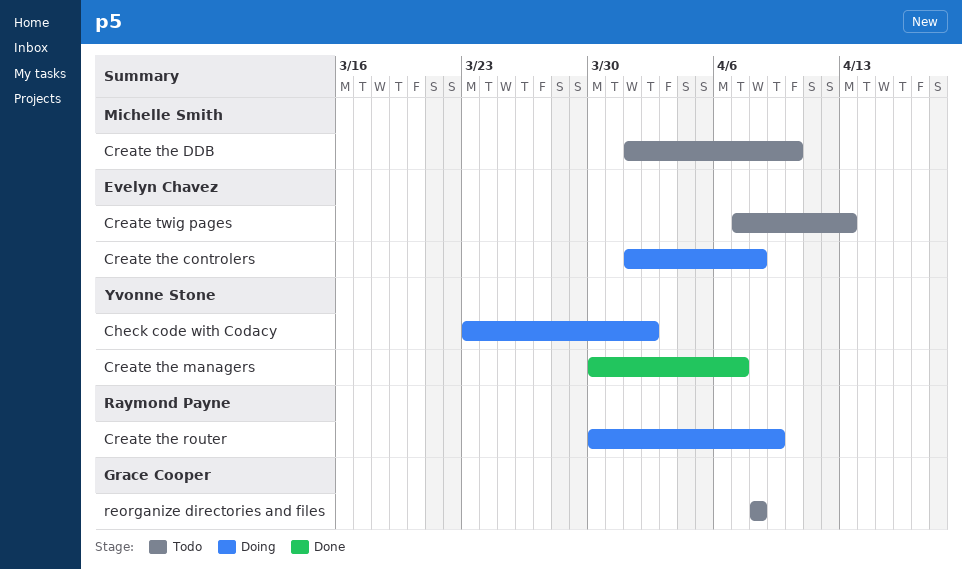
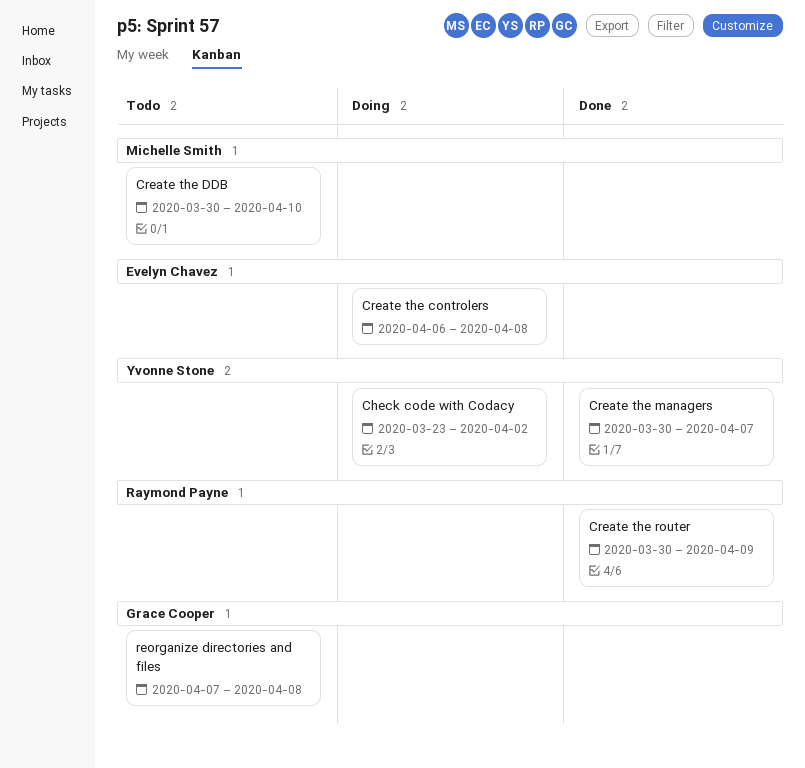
Create the controlers, start: Apr 1 -> Apr 6
Create the DDB, start: Apr 1 -> Mar 30
Create the router, status: Doing -> Done
Create twig pages: present -> none
reorganize directories and files, start: Apr 8 -> Apr 7

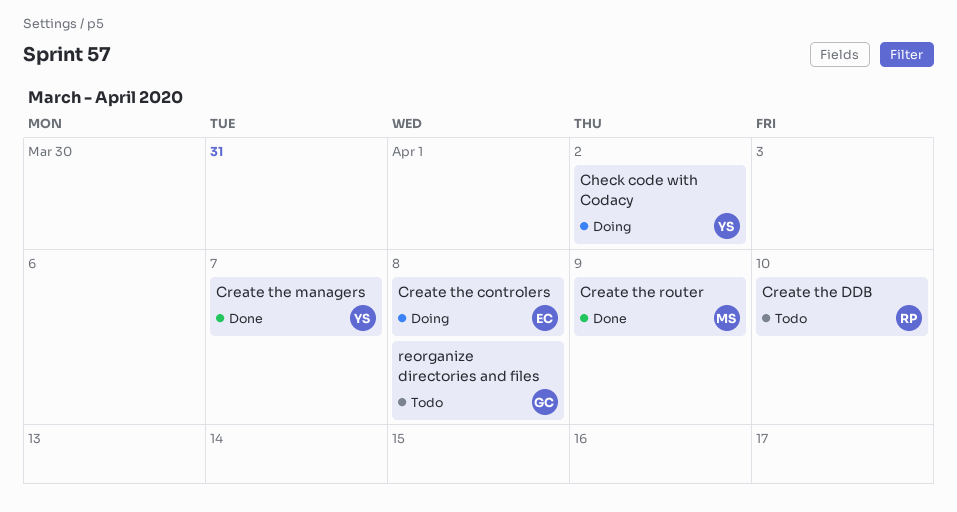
Create the DDB, owner: Michelle Smith -> Raymond Payne
Create the router, owner: Raymond Payne -> Michelle Smith

